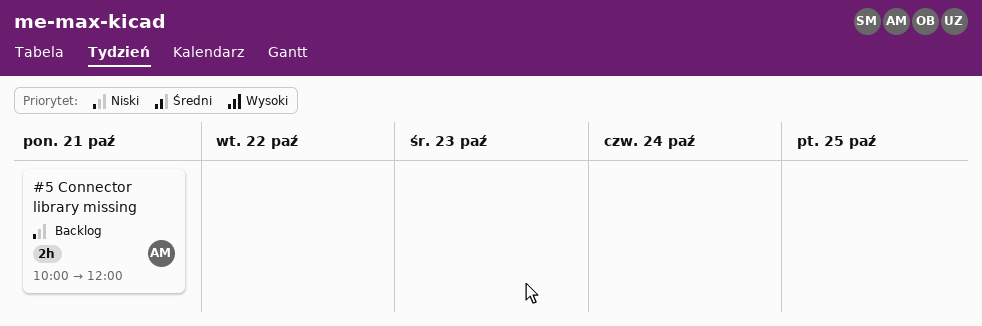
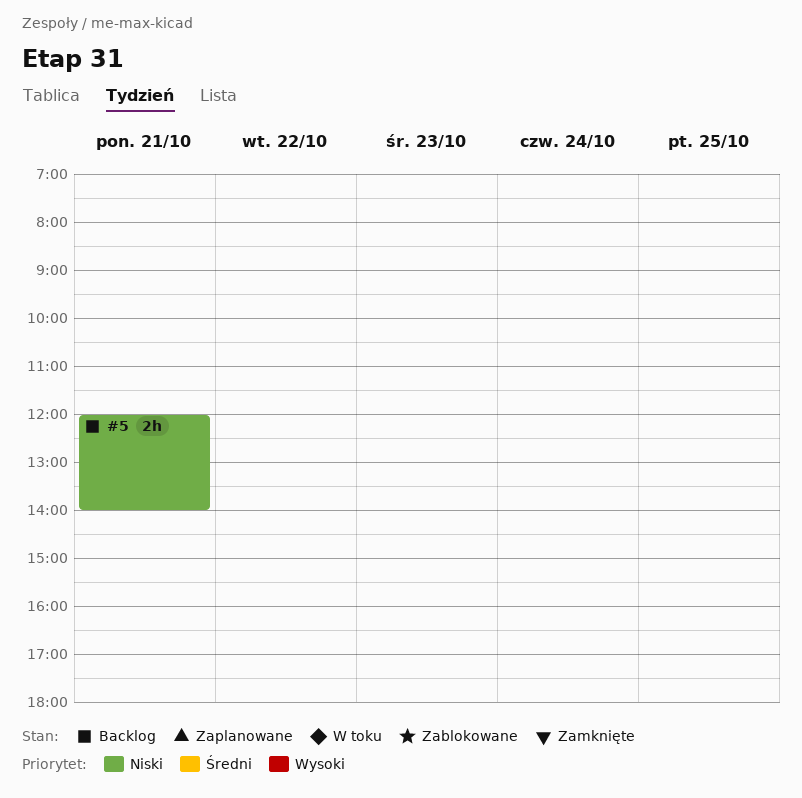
#5, begins: 10:00 -> 12:00
#5, ends: 12:00 -> 14:00

